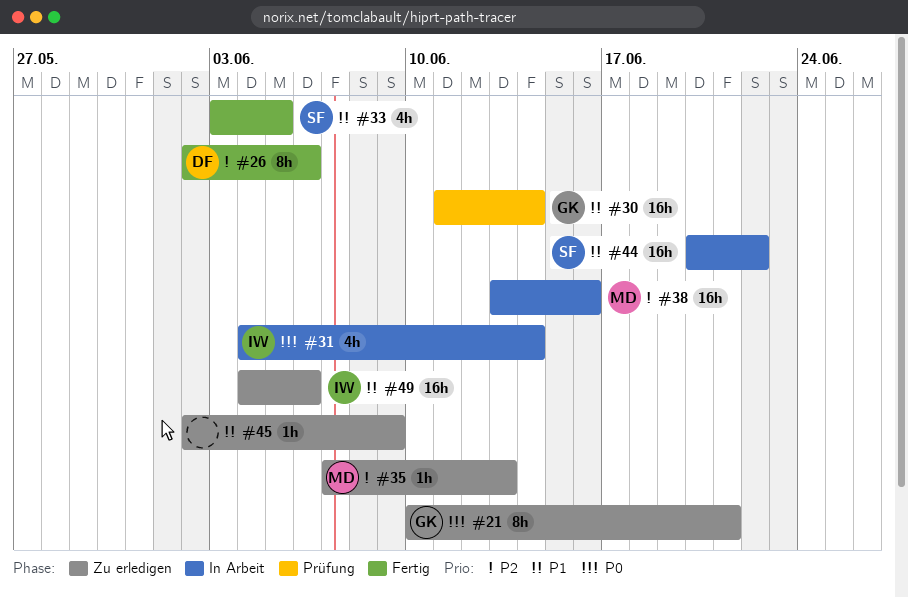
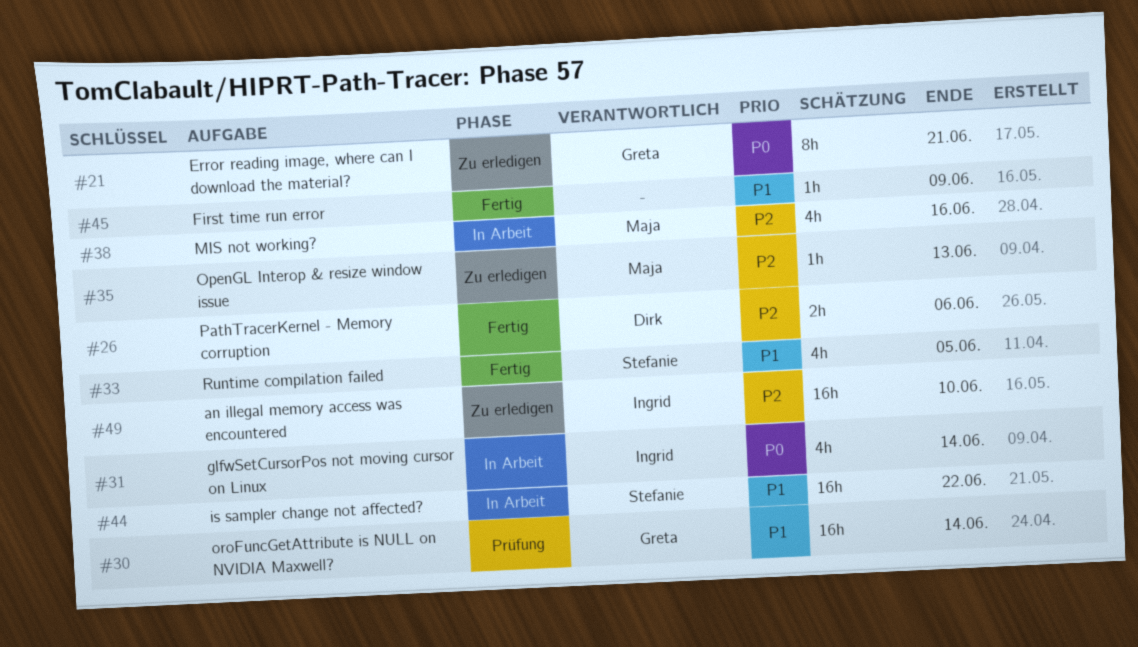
#26, estimate: 8h -> 2h
#38, estimate: 16h -> 4h
#45, status: Zu erledigen -> Fertig
#49, priority: P1 -> P2
#49, due: Jun 6 -> Jun 10

